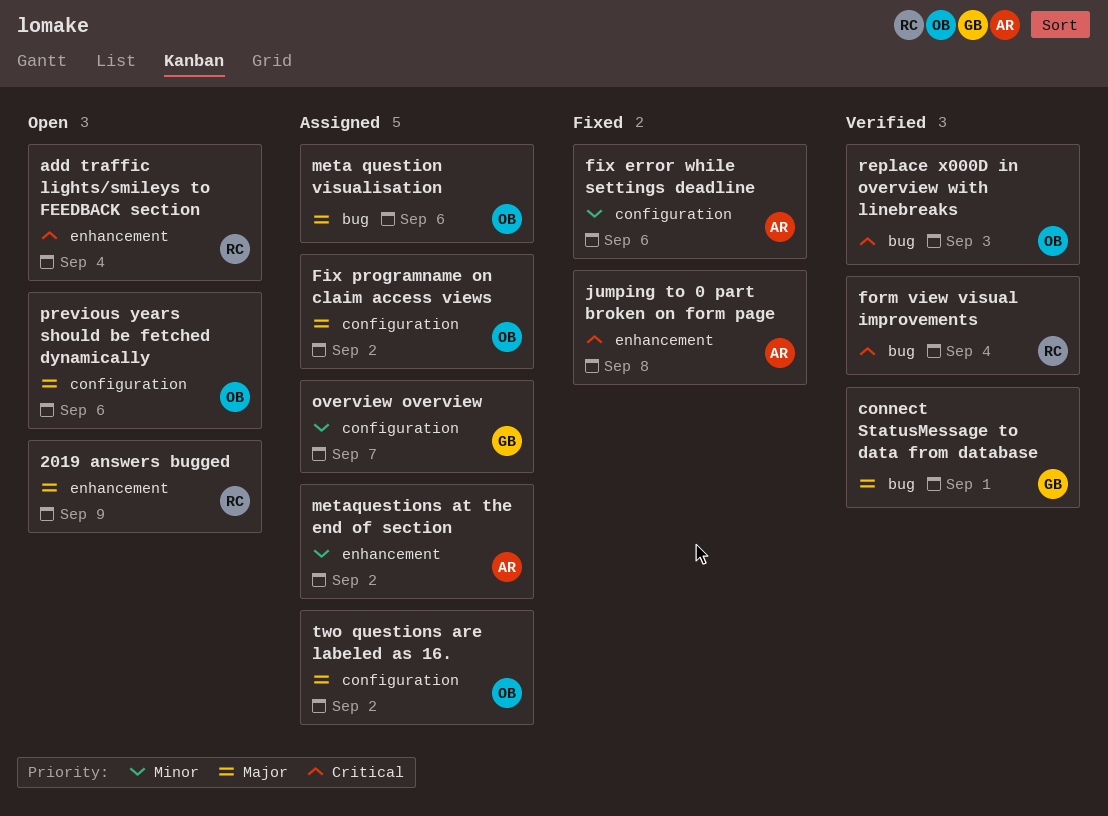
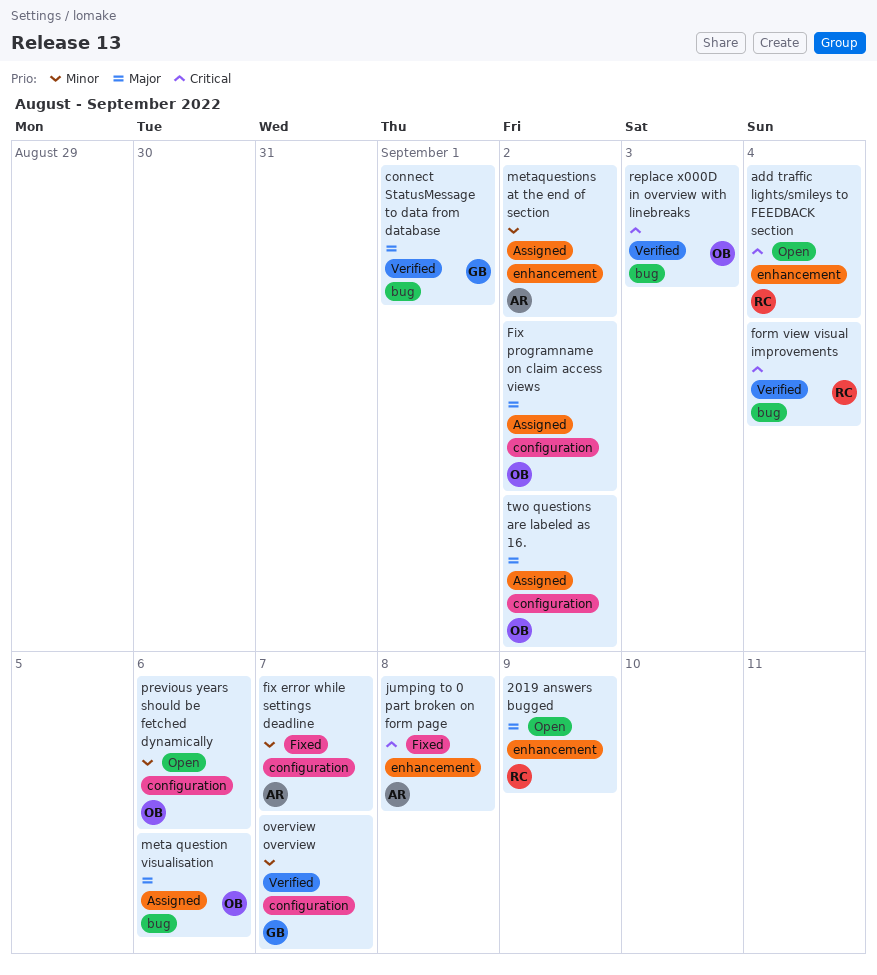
fix error while settings deadline, due: Sep 6 -> Sep 7
overview overview, status: Assigned -> Verified
previous years should be fetched dynamically, priority: Major -> Minor

